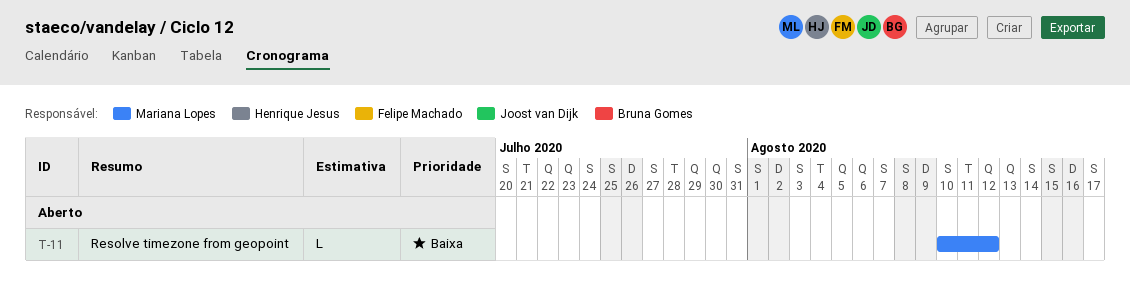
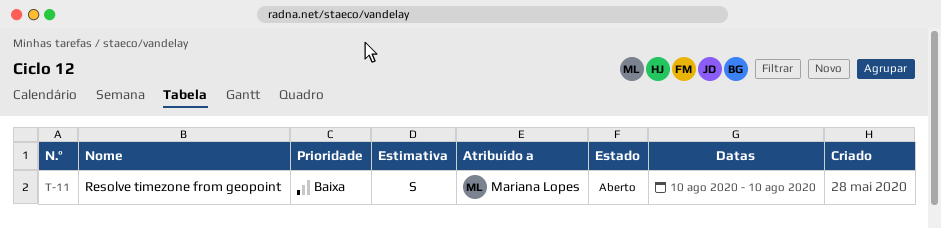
T-11, estimate: L -> S
T-11, due: Aug 12 -> Aug 10

